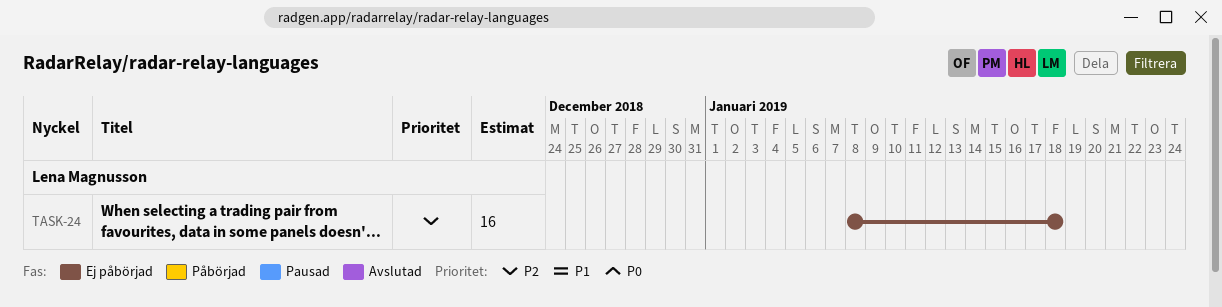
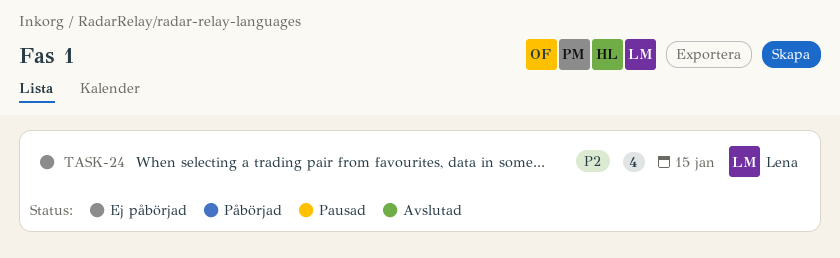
TASK-24, estimate: 16 -> 4
TASK-24, due: Jan 18 -> Jan 15

